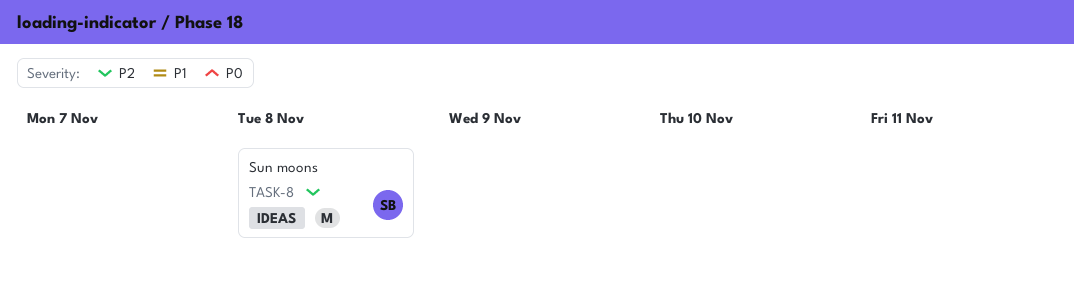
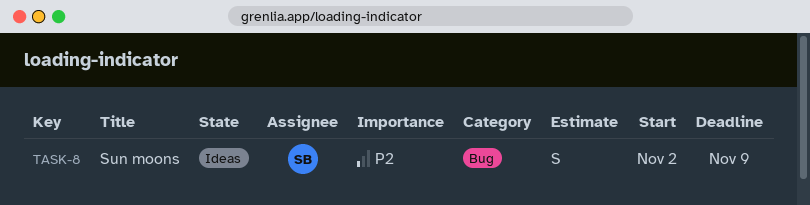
TASK-8, estimate: M -> S
TASK-8, due: Nov 8 -> Nov 9

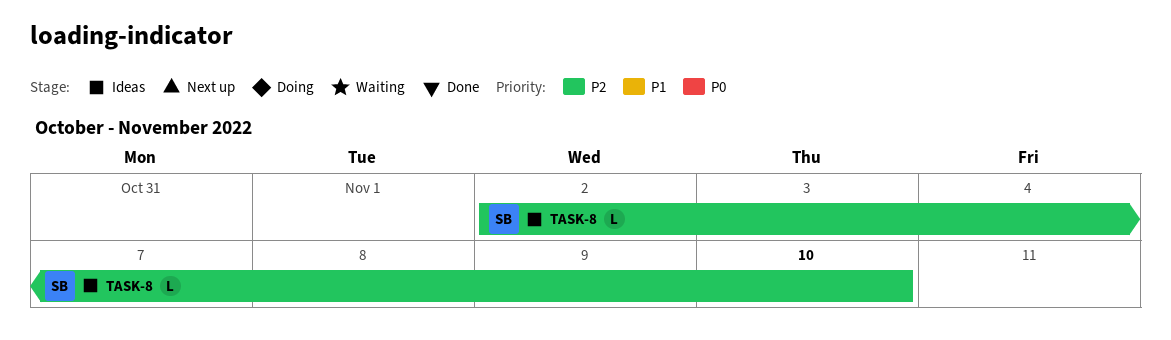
TASK-8, estimate: S -> L
TASK-8, due: Nov 9 -> Nov 10

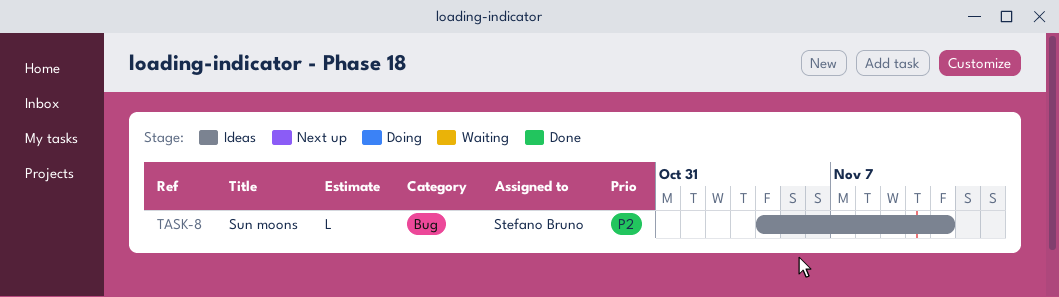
TASK-8, start: Nov 2 -> Nov 4
TASK-8, due: Nov 10 -> Nov 11

